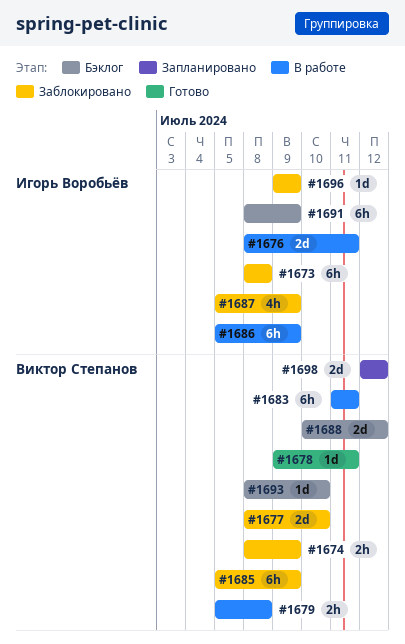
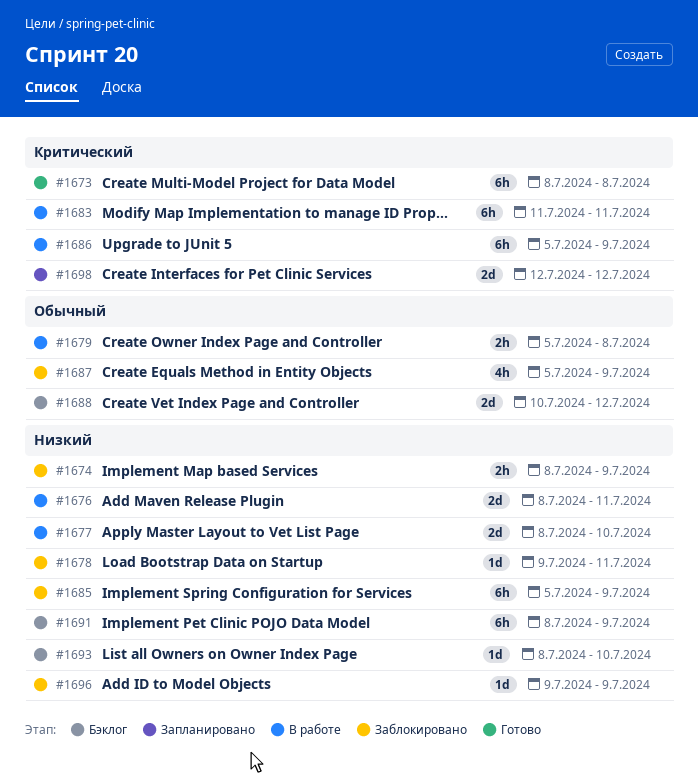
#1673, status: Заблокировано -> Готово
#1677, status: Заблокировано -> В работе
#1678, status: Готово -> Заблокировано

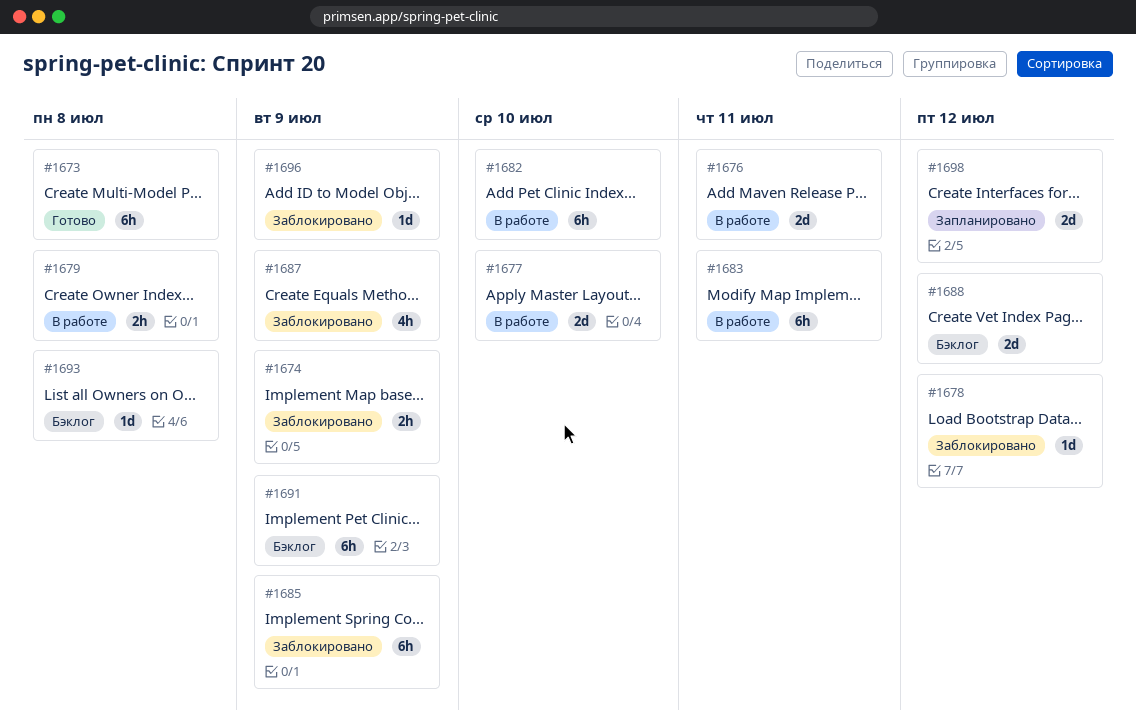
#1678, due: Jul 11 -> Jul 12
#1682: none -> present
#1686: present -> none
#1693, due: Jul 10 -> Jul 8

